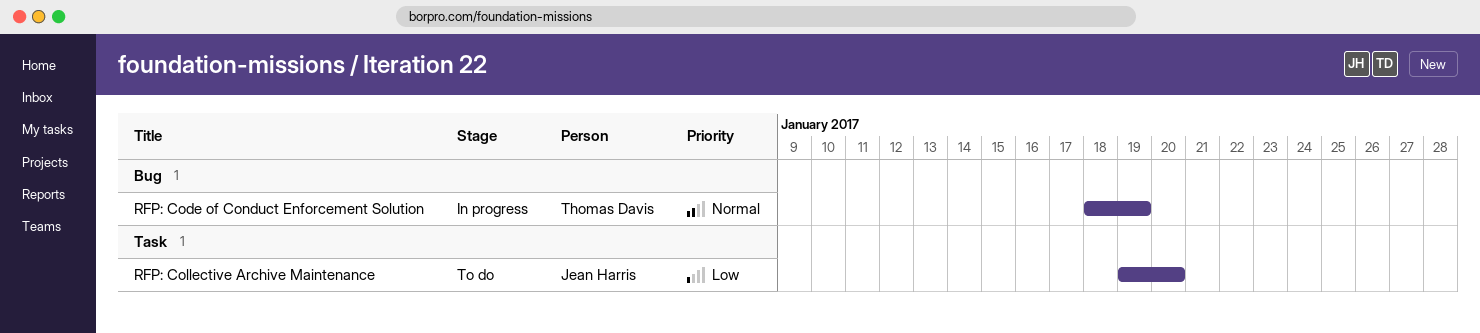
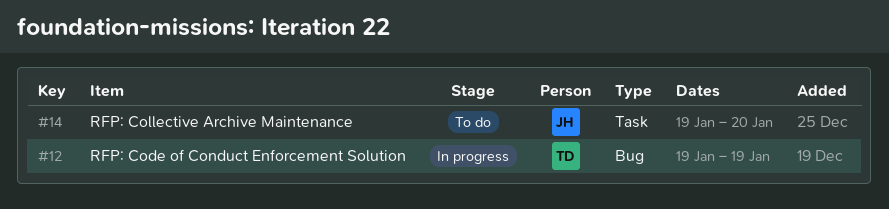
RFP: Code of Conduct Enforcement Solution, start: Jan 18 -> Jan 19

